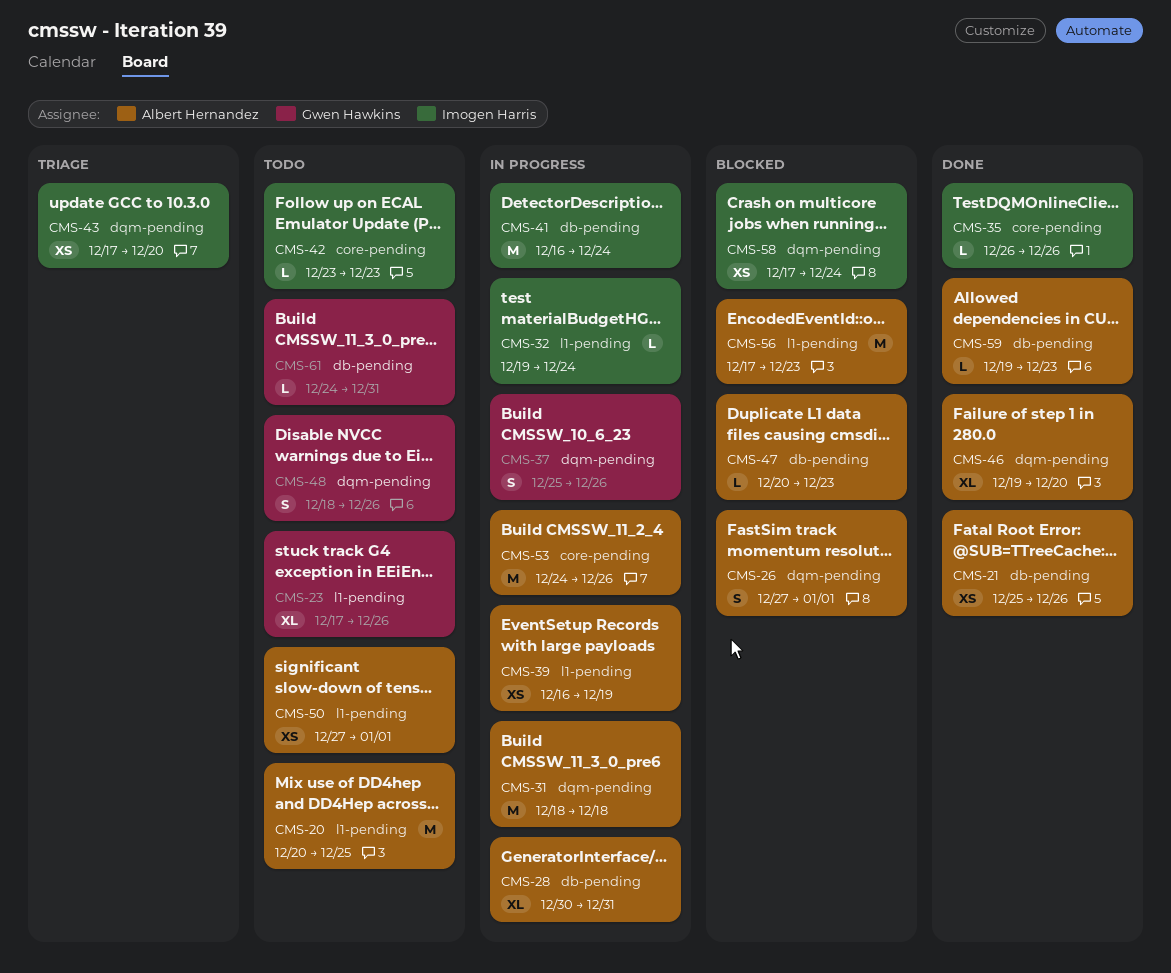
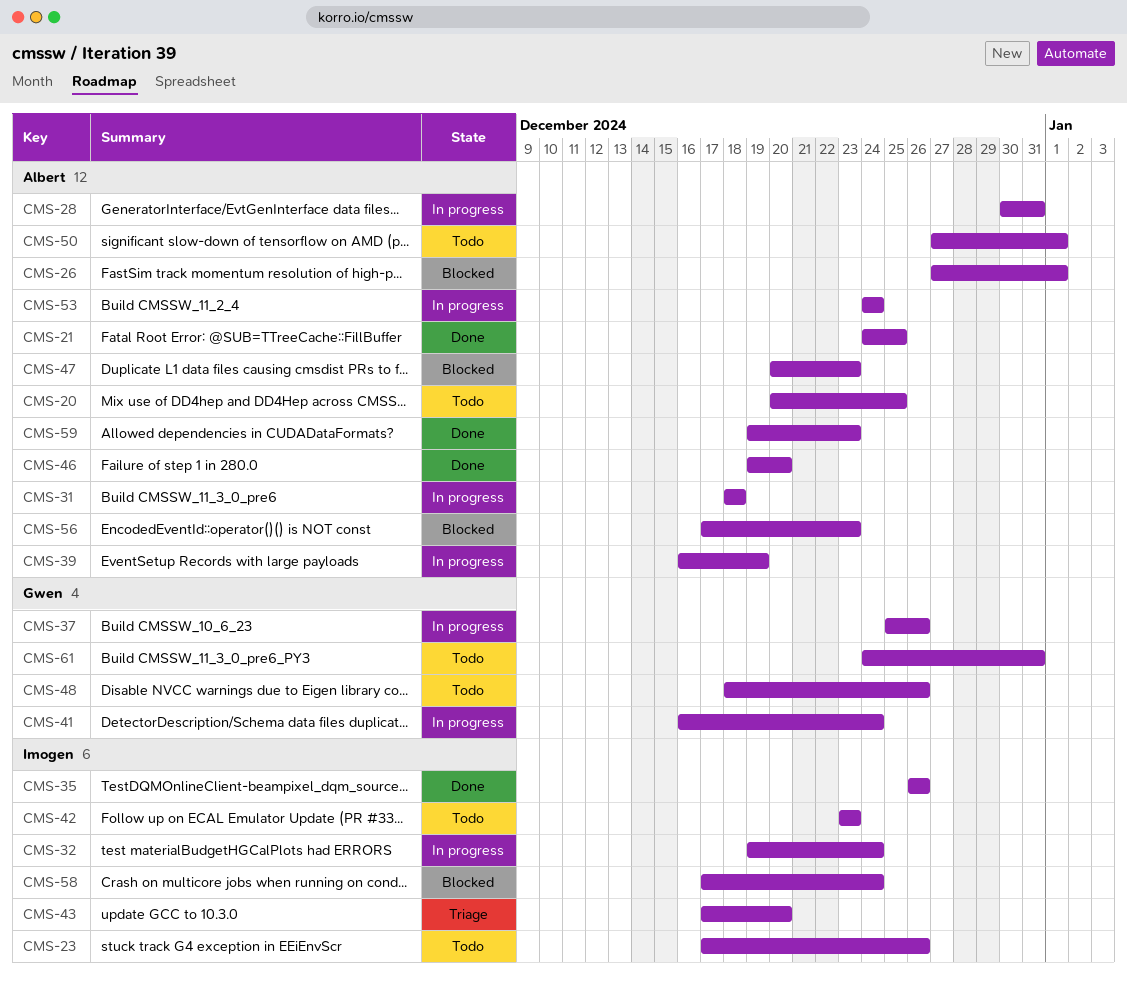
CMS-21, start: Dec 25 -> Dec 24
CMS-21, due: Dec 26 -> Dec 25
CMS-23, owner: Gwen Hawkins -> Imogen Harris
CMS-41, owner: Imogen Harris -> Gwen Hawkins
CMS-53, due: Dec 26 -> Dec 24

